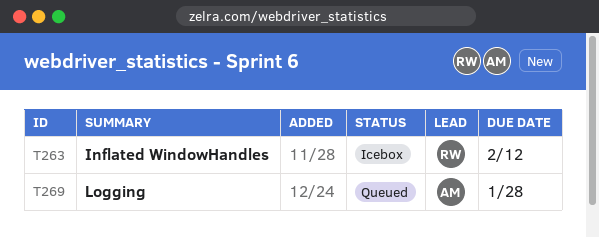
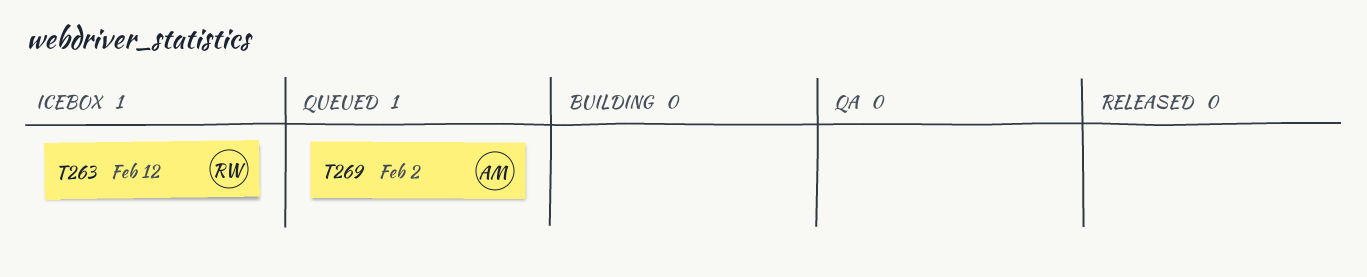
T269, due: Jan 28 -> Feb 2

